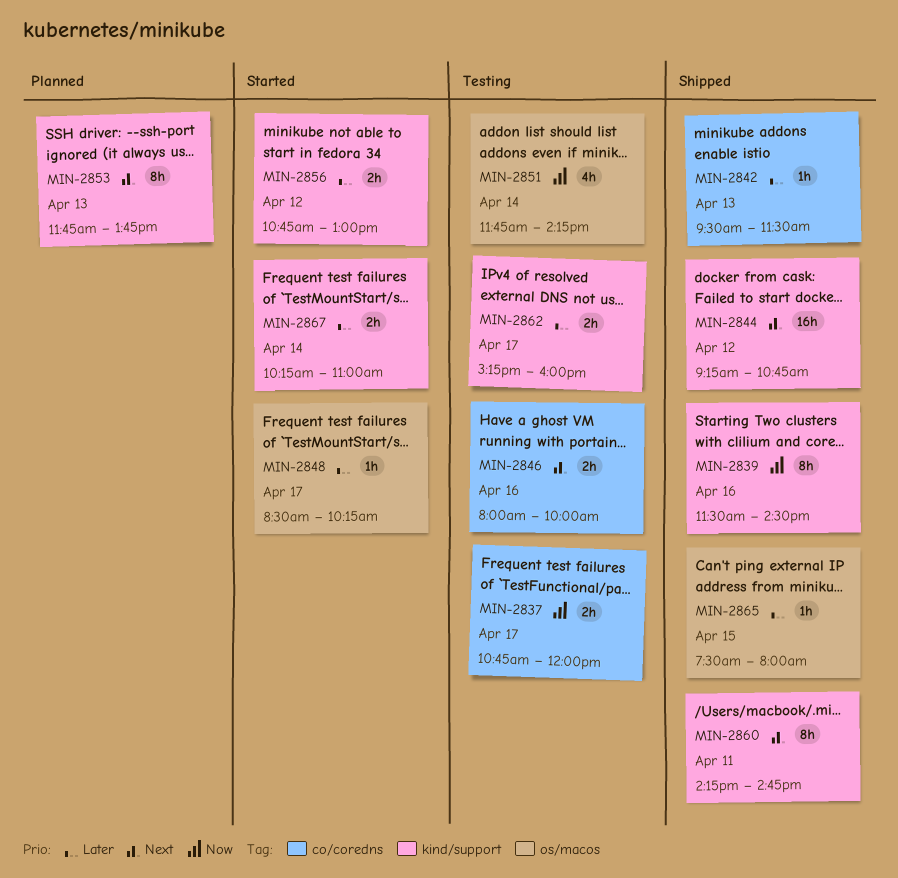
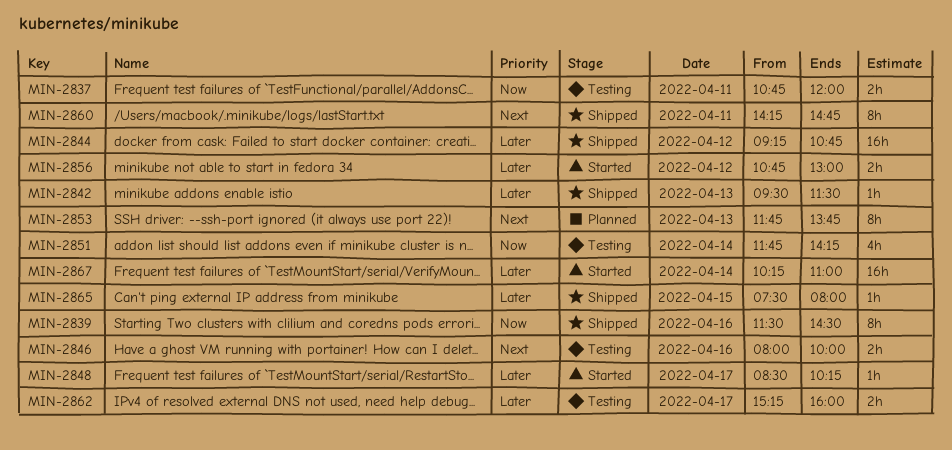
MIN-2837, day: Apr 17 -> Apr 11
MIN-2844, priority: Next -> Later
MIN-2867, estimate: 2h -> 16h

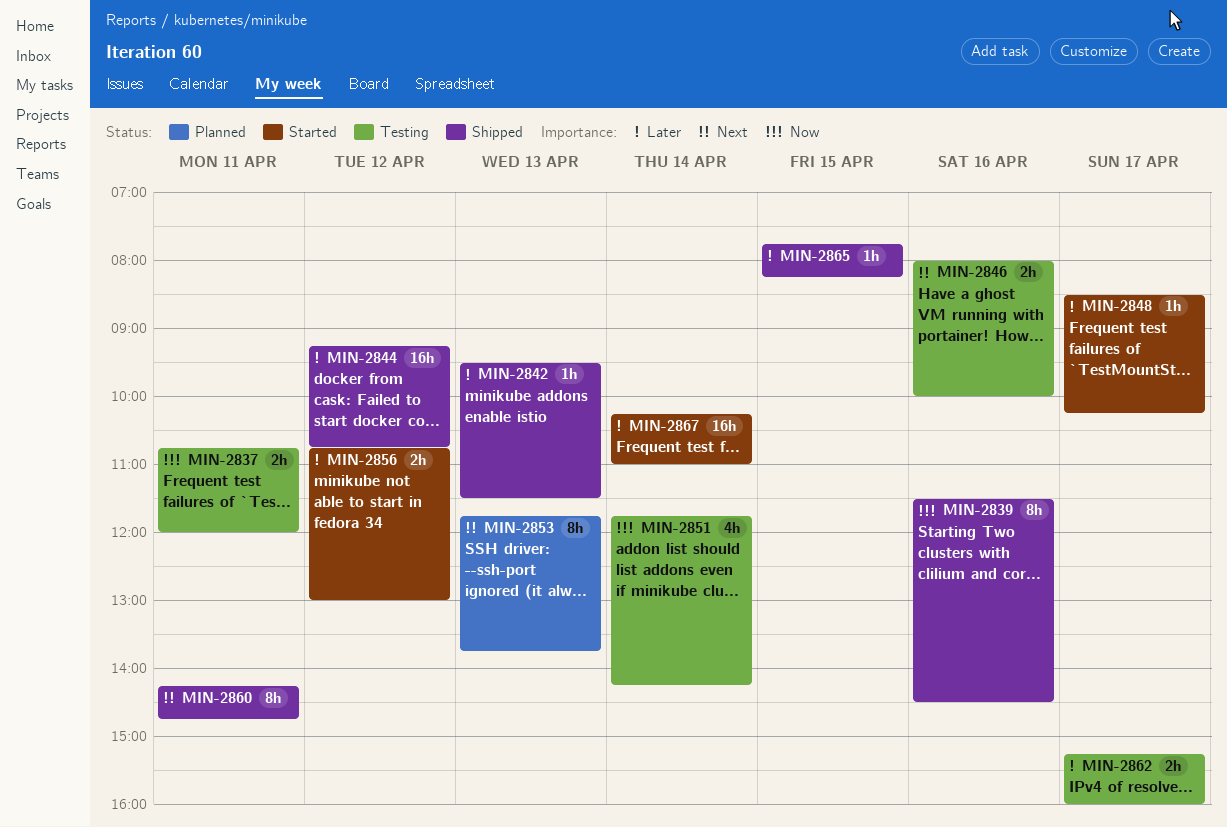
MIN-2865, begins: 07:30 -> 07:45
MIN-2865, ends: 08:00 -> 08:15

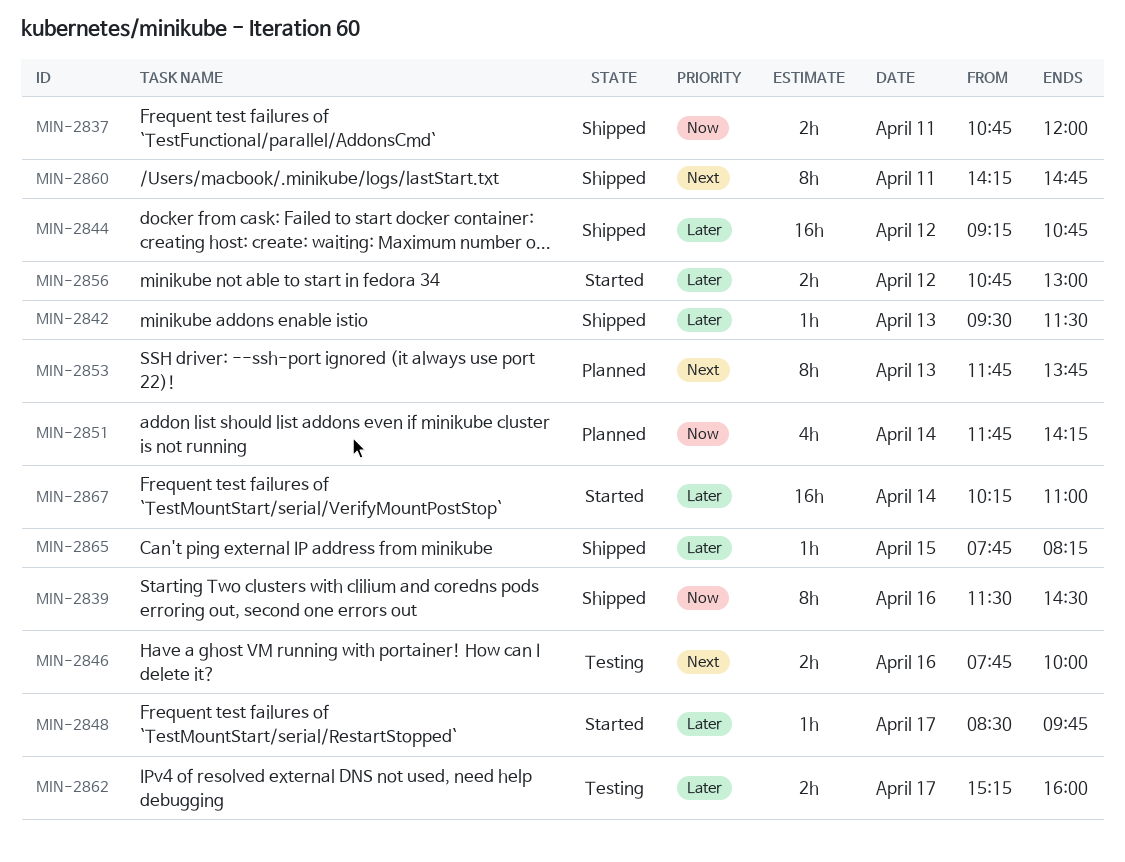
MIN-2837, status: Testing -> Shipped
MIN-2846, begins: 08:00 -> 07:45
MIN-2848, ends: 10:15 -> 09:45
MIN-2851, status: Testing -> Planned

